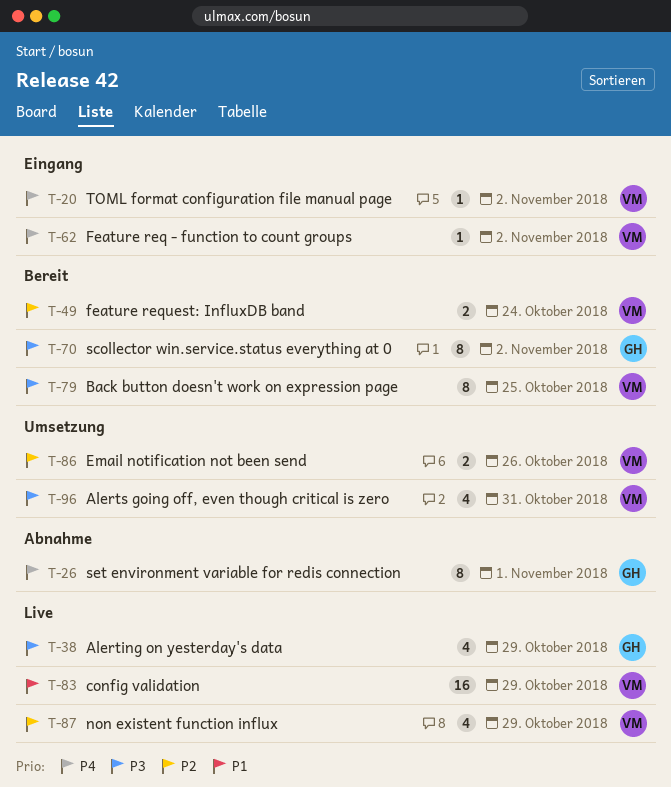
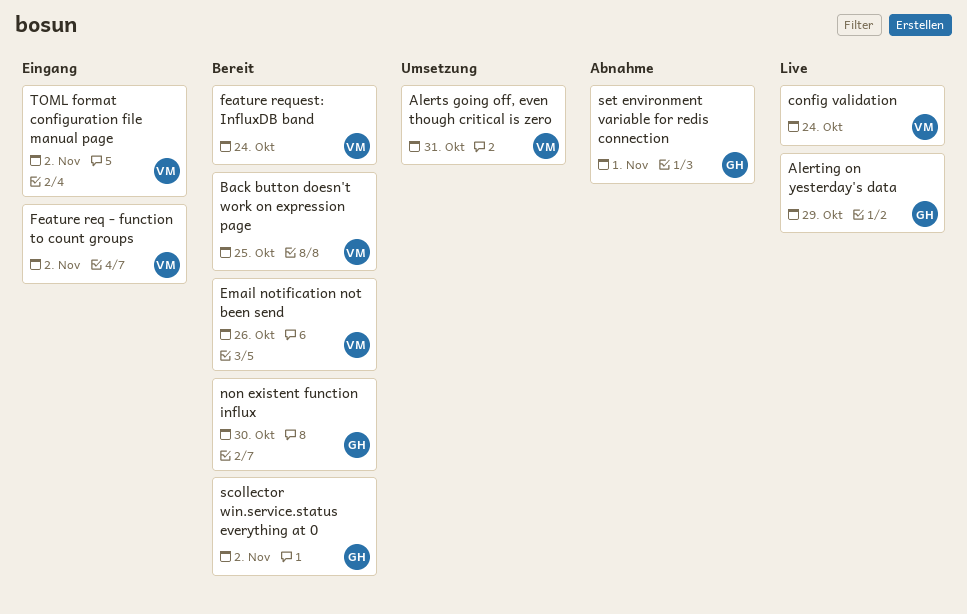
config validation, due: Oct 29 -> Oct 24
Email notification not been send, status: Umsetzung -> Bereit
non existent function influx, status: Live -> Bereit
non existent function influx, owner: VM -> GH
non existent function influx, due: Oct 29 -> Oct 30

